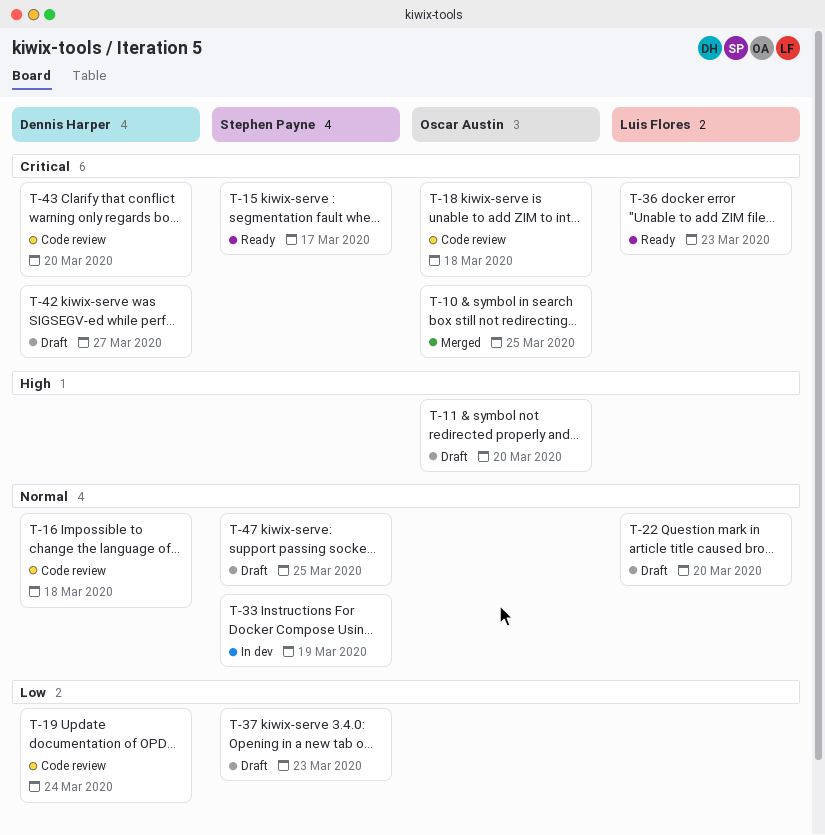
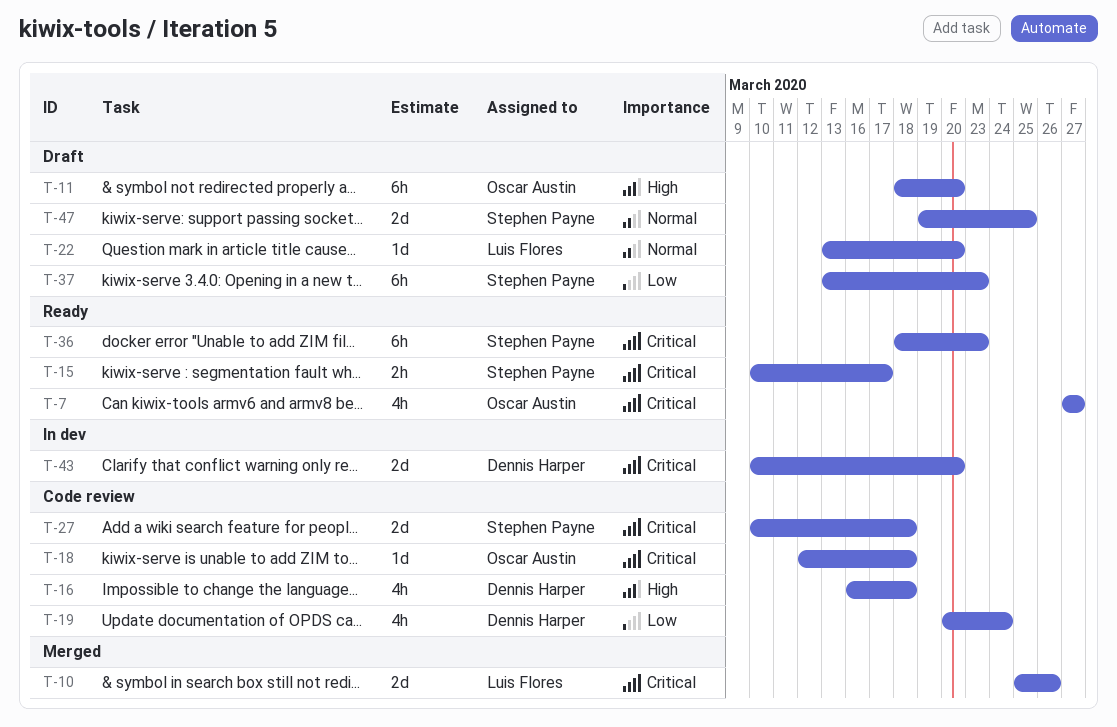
T-7: none -> present
T-10, owner: Oscar Austin -> Luis Flores
T-10, due: Mar 25 -> Mar 26
T-16, priority: Normal -> High
T-27: none -> present
T-33: present -> none
T-36, owner: Luis Flores -> Stephen Payne
T-42: present -> none
T-43, status: Code review -> In dev

